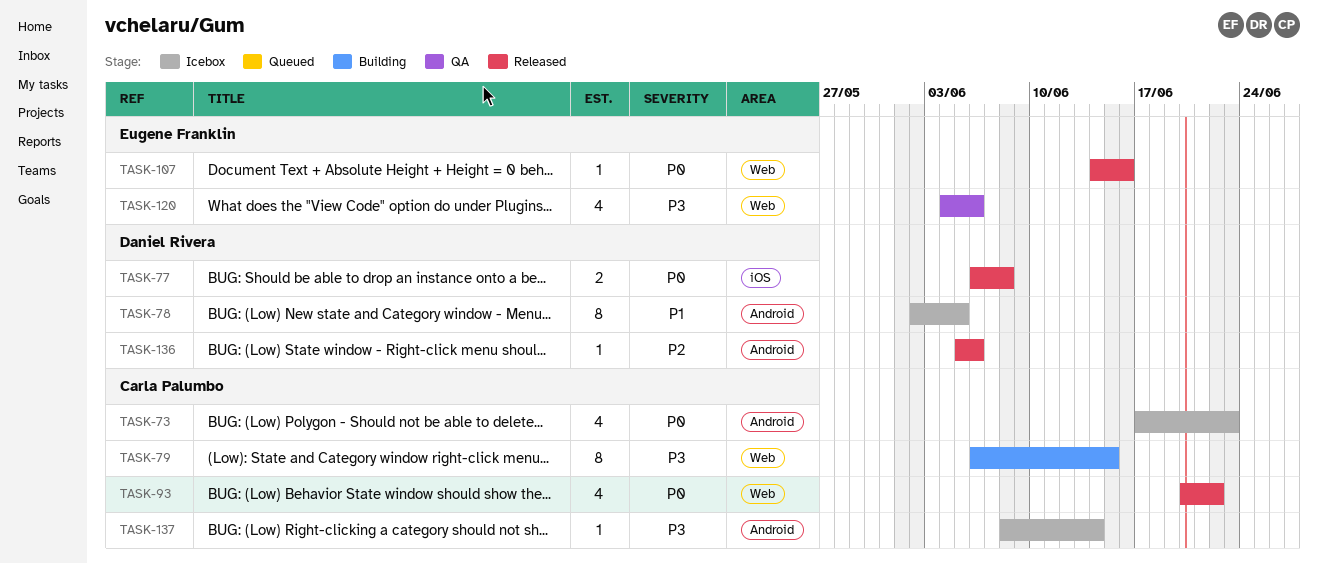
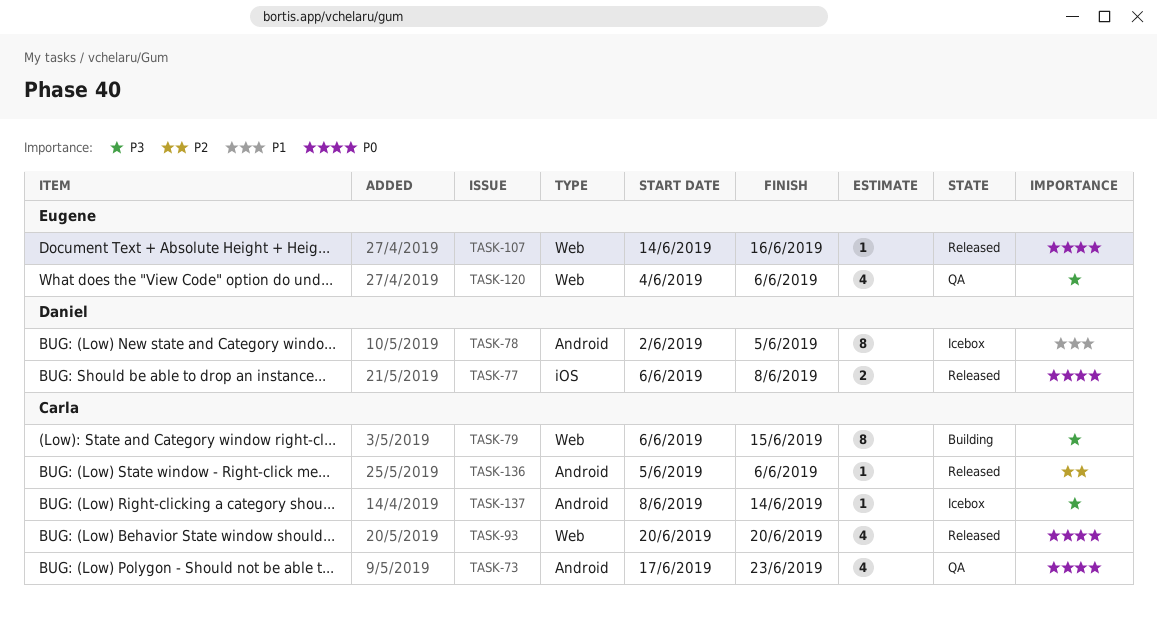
TASK-73, status: Icebox -> QA
TASK-93, due: Jun 22 -> Jun 20
TASK-136, owner: Daniel Rivera -> Carla Palumbo

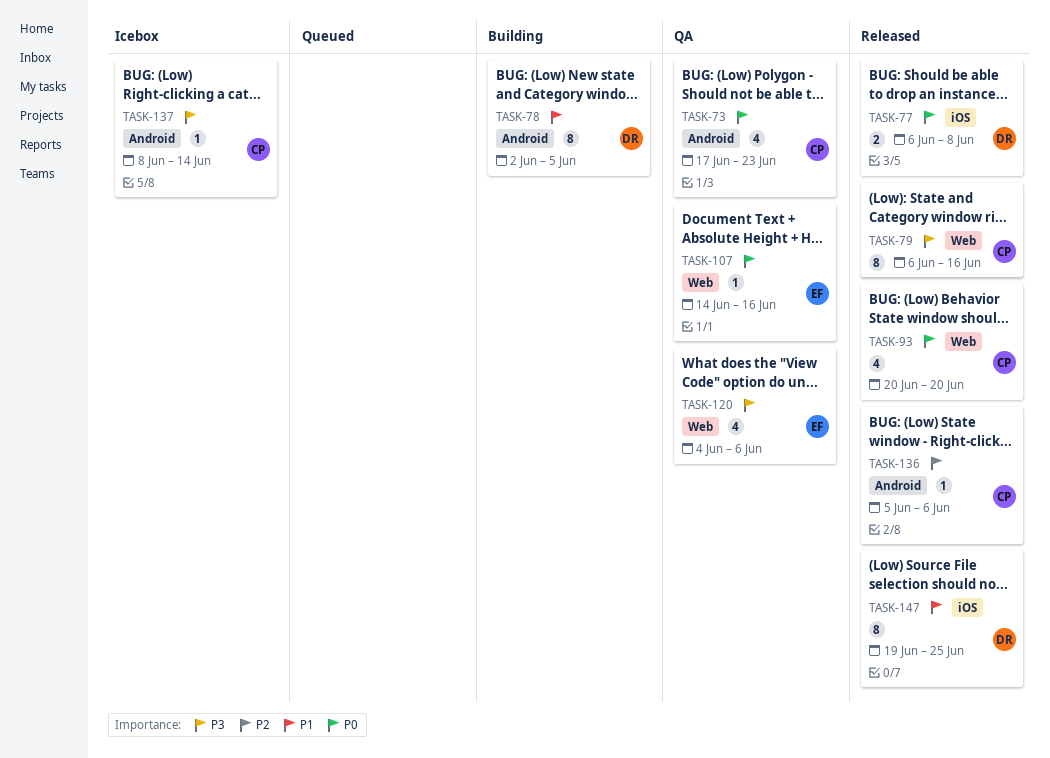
TASK-78, status: Icebox -> Building
TASK-79, status: Building -> Released
TASK-79, due: Jun 15 -> Jun 16
TASK-107, status: Released -> QA
TASK-147: none -> present

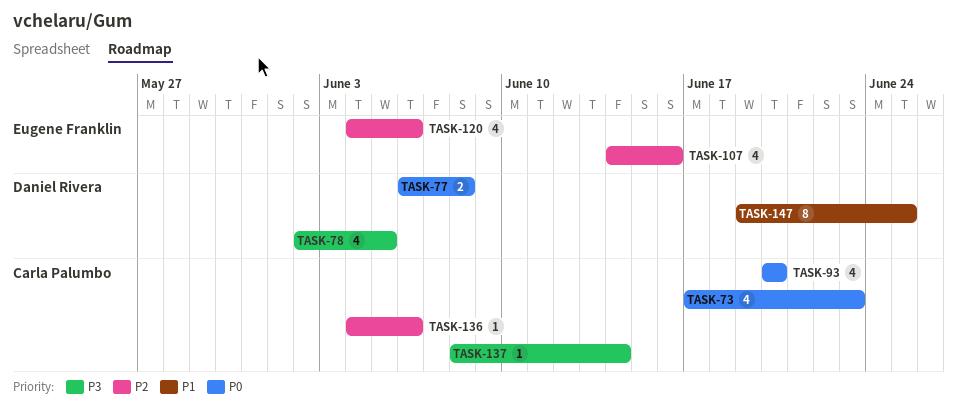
TASK-78, priority: P1 -> P3
TASK-78, estimate: 8 -> 4
TASK-79: present -> none
TASK-107, priority: P0 -> P2
TASK-107, estimate: 1 -> 4
TASK-120, priority: P3 -> P2
TASK-136, start: Jun 5 -> Jun 4

